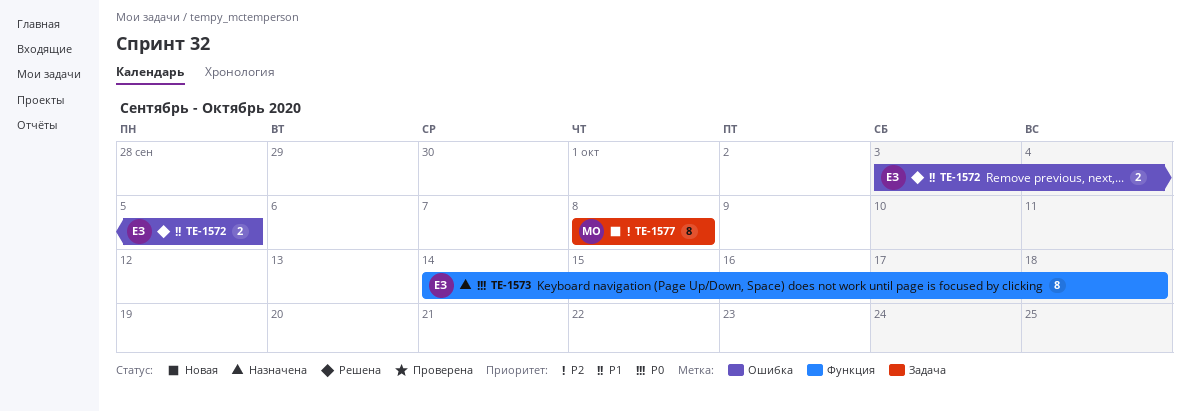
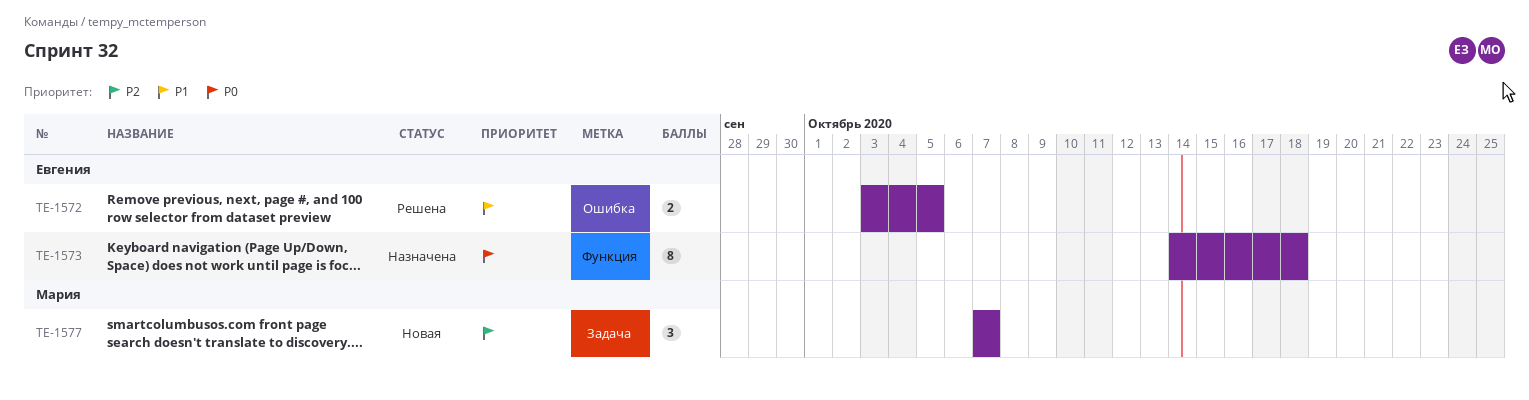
TE-1577, estimate: 8 -> 3
TE-1577, start: Oct 8 -> Oct 7
TE-1577, due: Oct 8 -> Oct 7

